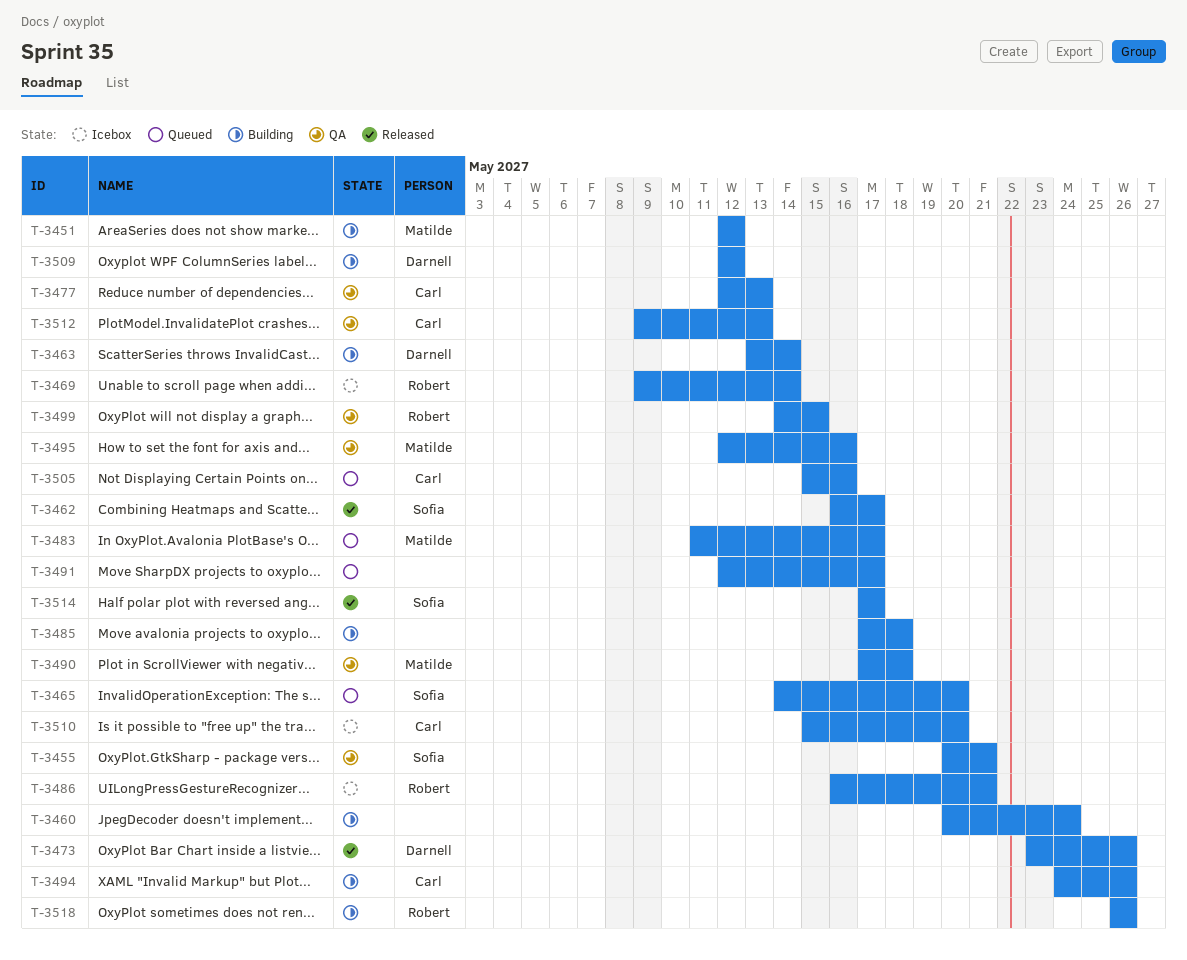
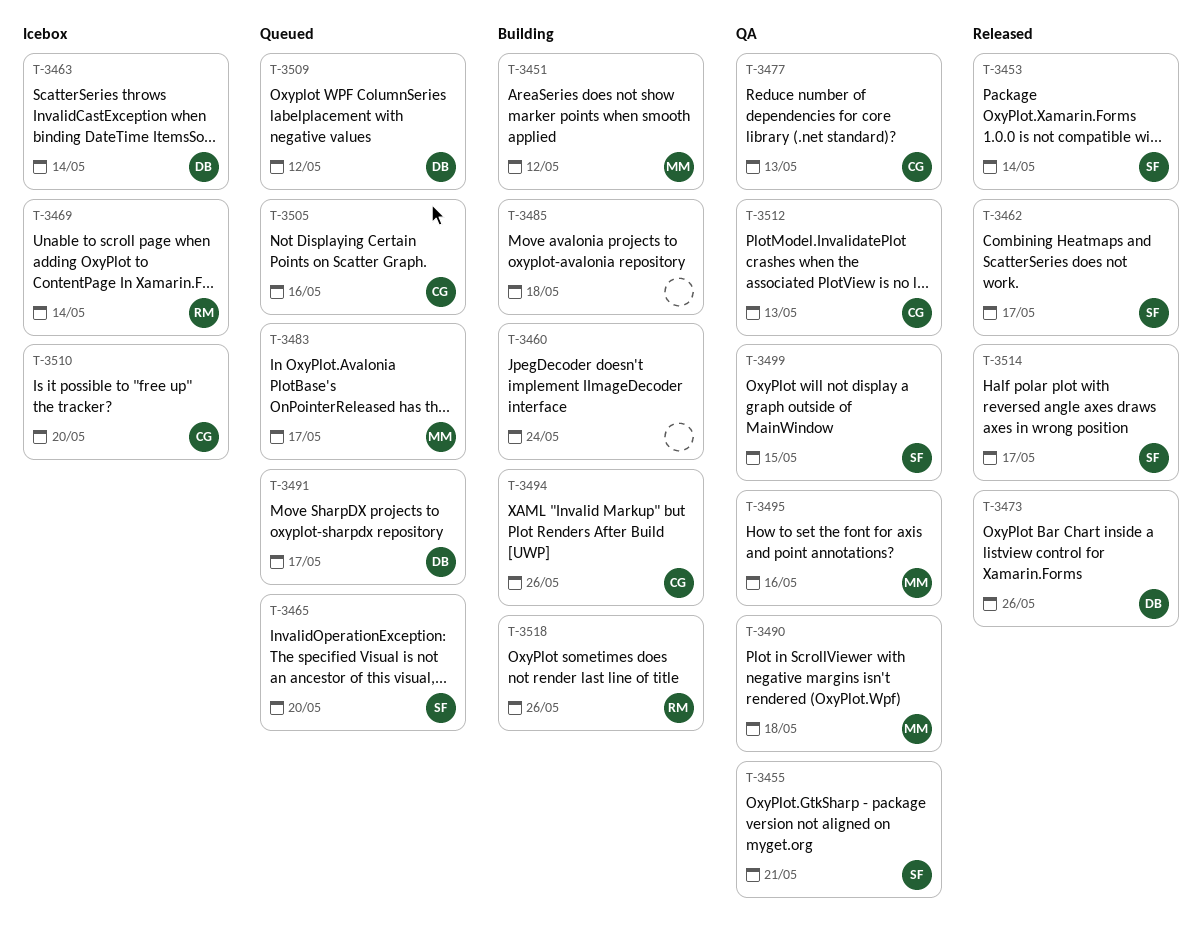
T-3453: none -> present
T-3463, status: Building -> Icebox
T-3486: present -> none
T-3491, owner: none -> Darnell
T-3499, owner: Robert -> Sofia
T-3509, status: Building -> Queued

